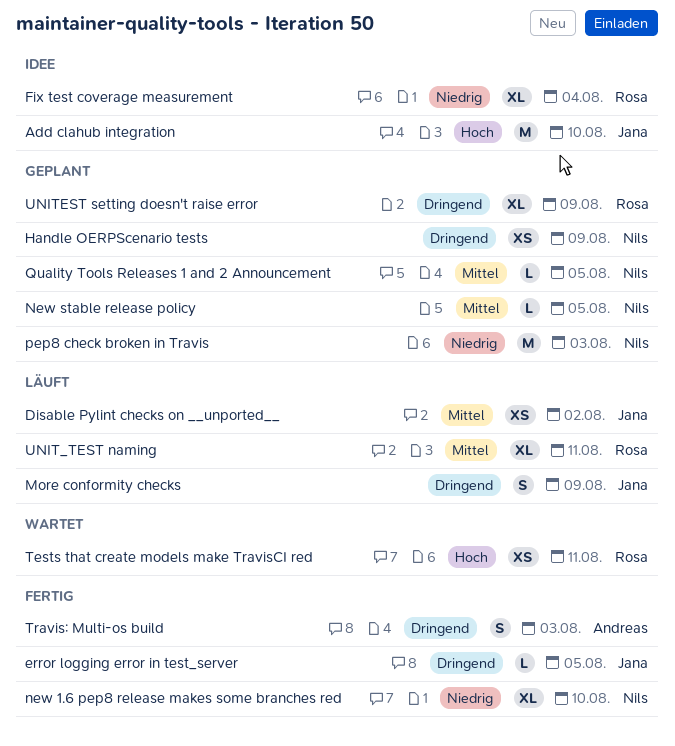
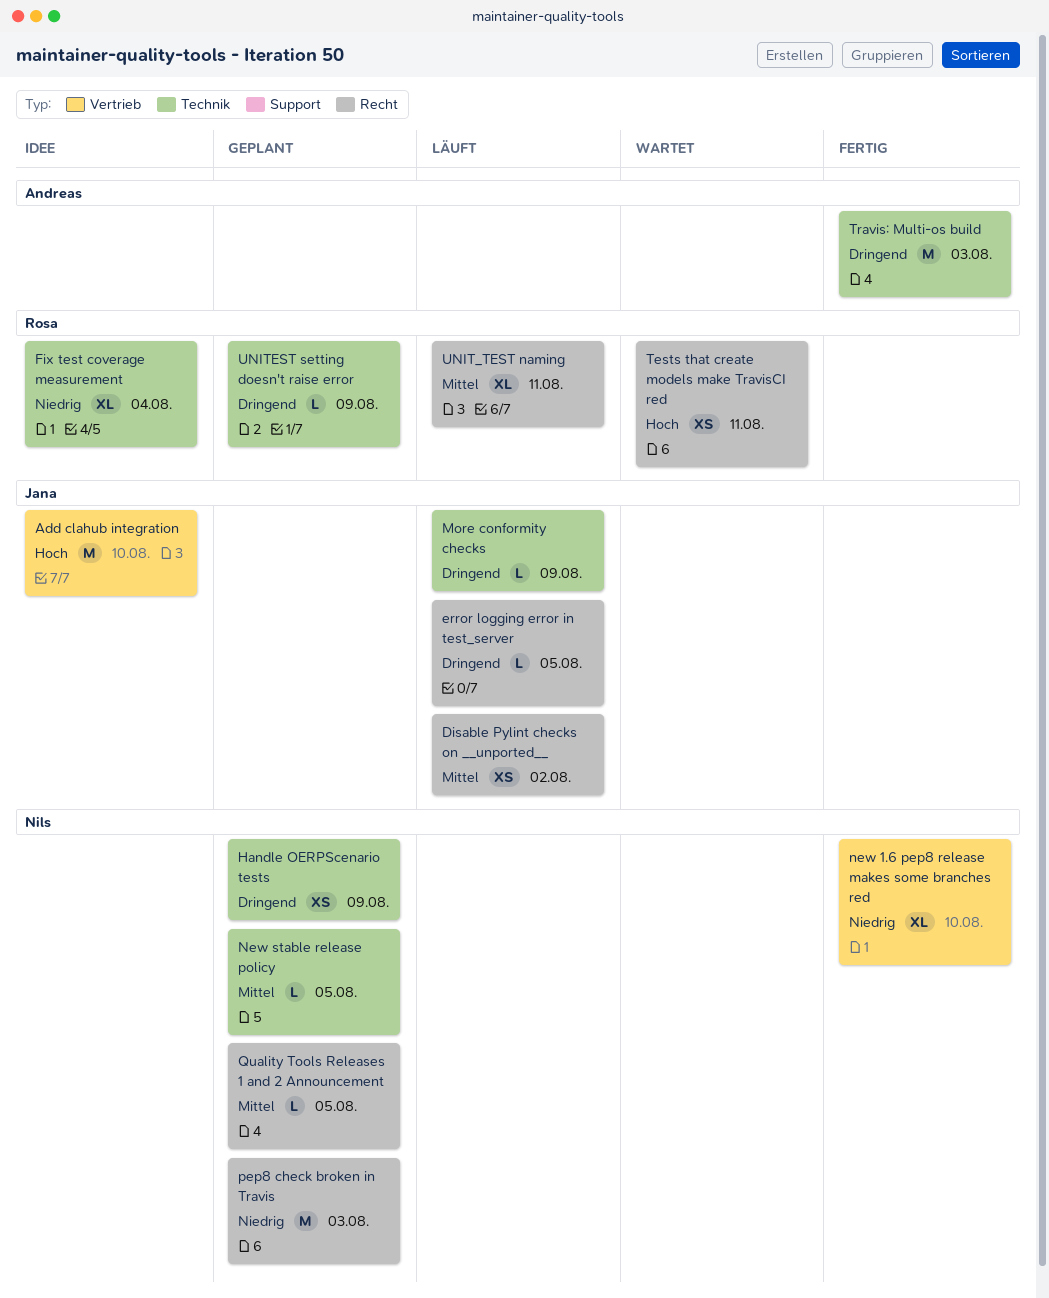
error logging error in test_server, status: Fertig -> Läuft
More conformity checks, estimate: S -> L
Travis: Multi-os build, estimate: S -> M
UNITEST setting doesn't raise error, estimate: XL -> L

